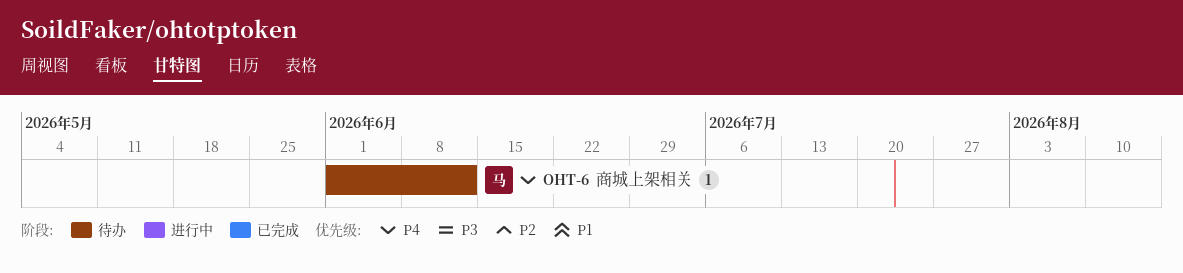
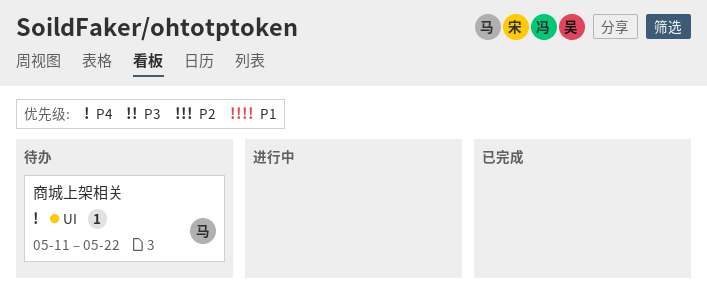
商城上架相关, start: Jun 1 -> May 11
商城上架相关, due: Jun 12 -> May 22

